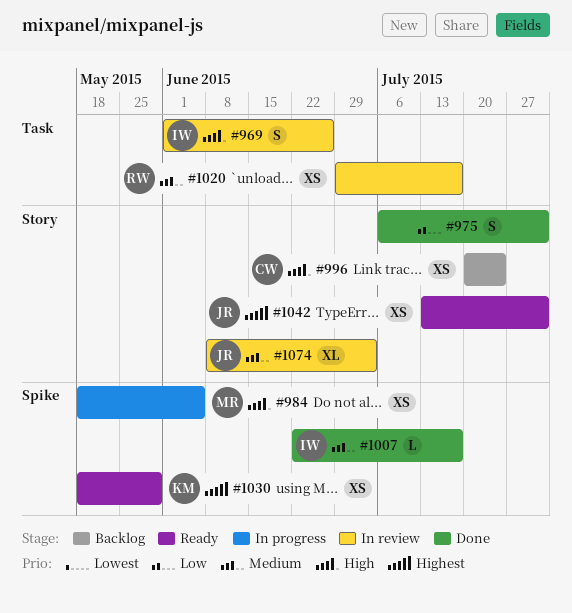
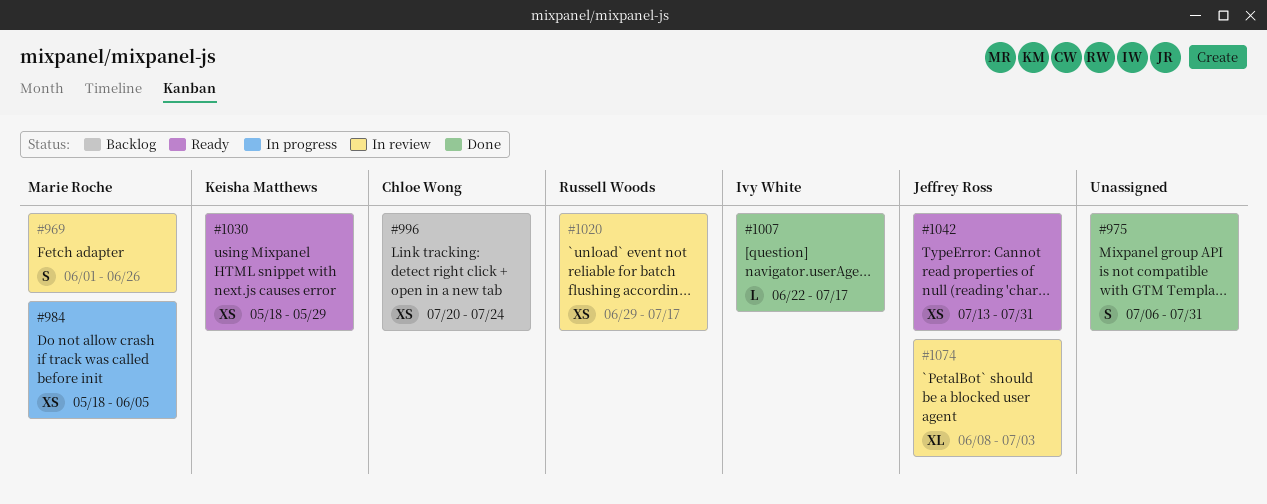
#969, owner: Ivy White -> Marie Roche

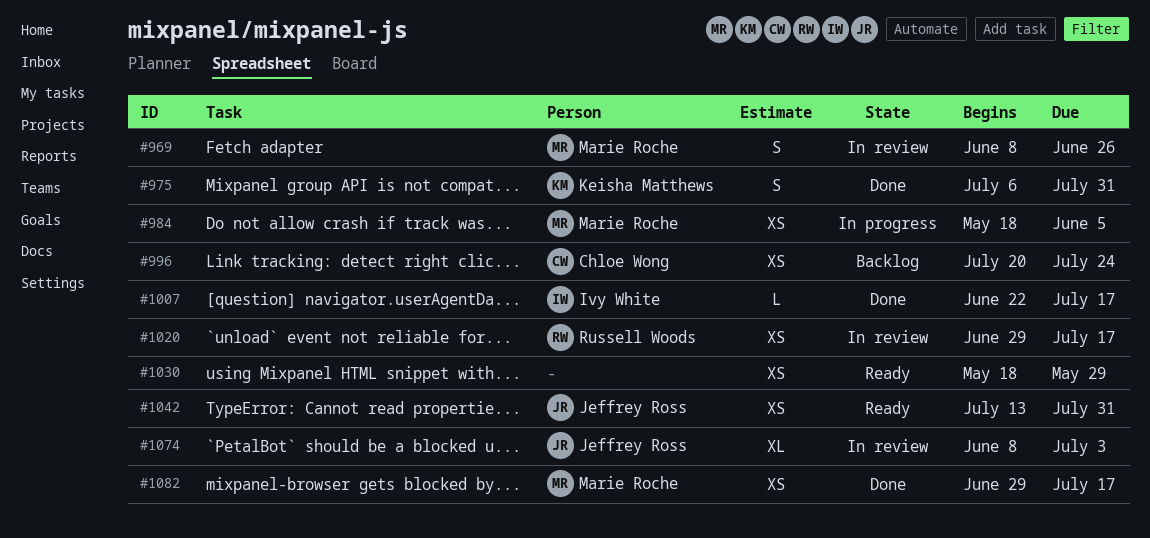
#969, start: Jun 1 -> Jun 8
#975, owner: none -> Keisha Matthews
#1030, owner: Keisha Matthews -> none
#1082: none -> present

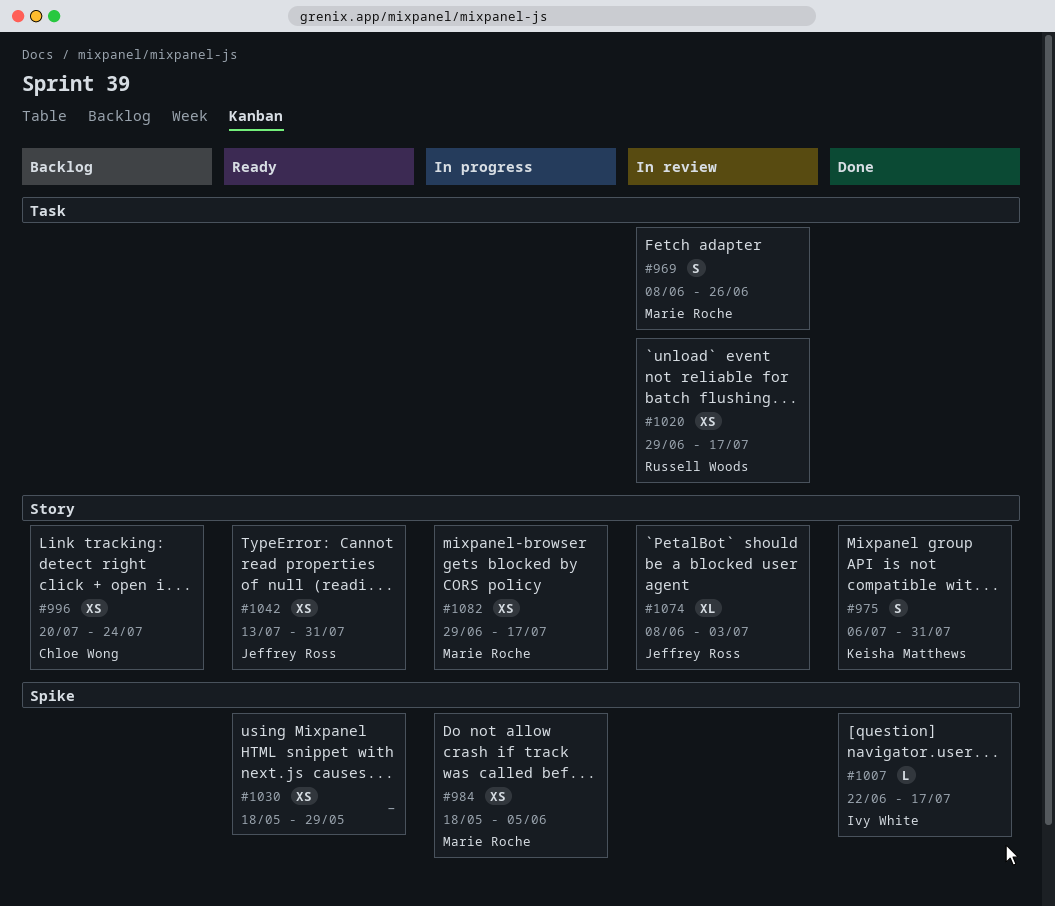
#1082, status: Done -> In progress

